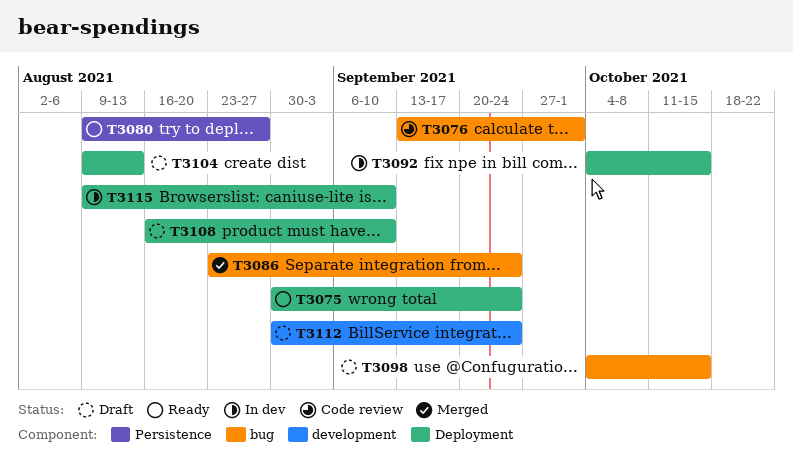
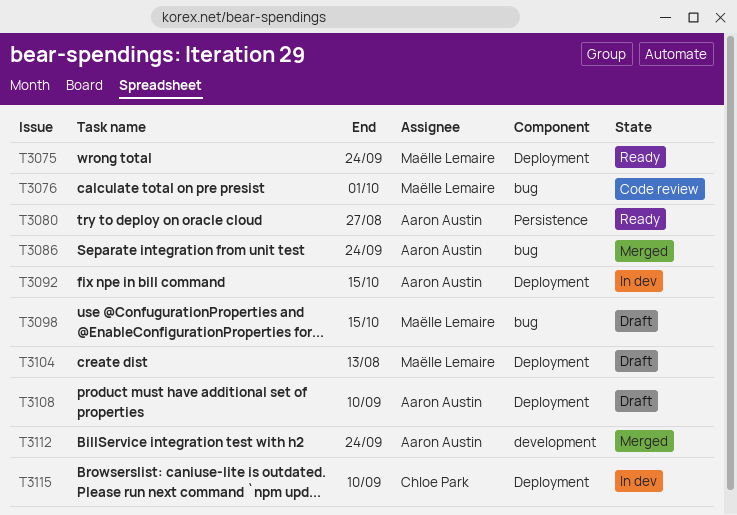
T3112, status: Draft -> Merged

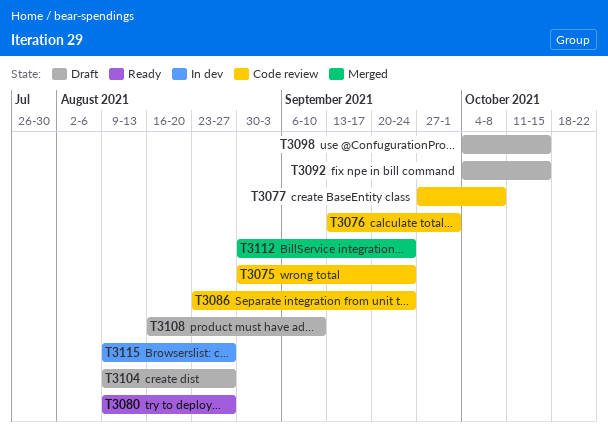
T3075, status: Ready -> Code review
T3077: none -> present
T3086, status: Merged -> Code review
T3092, status: In dev -> Draft
T3104, due: Aug 13 -> Aug 27
T3115, due: Sep 10 -> Aug 27

